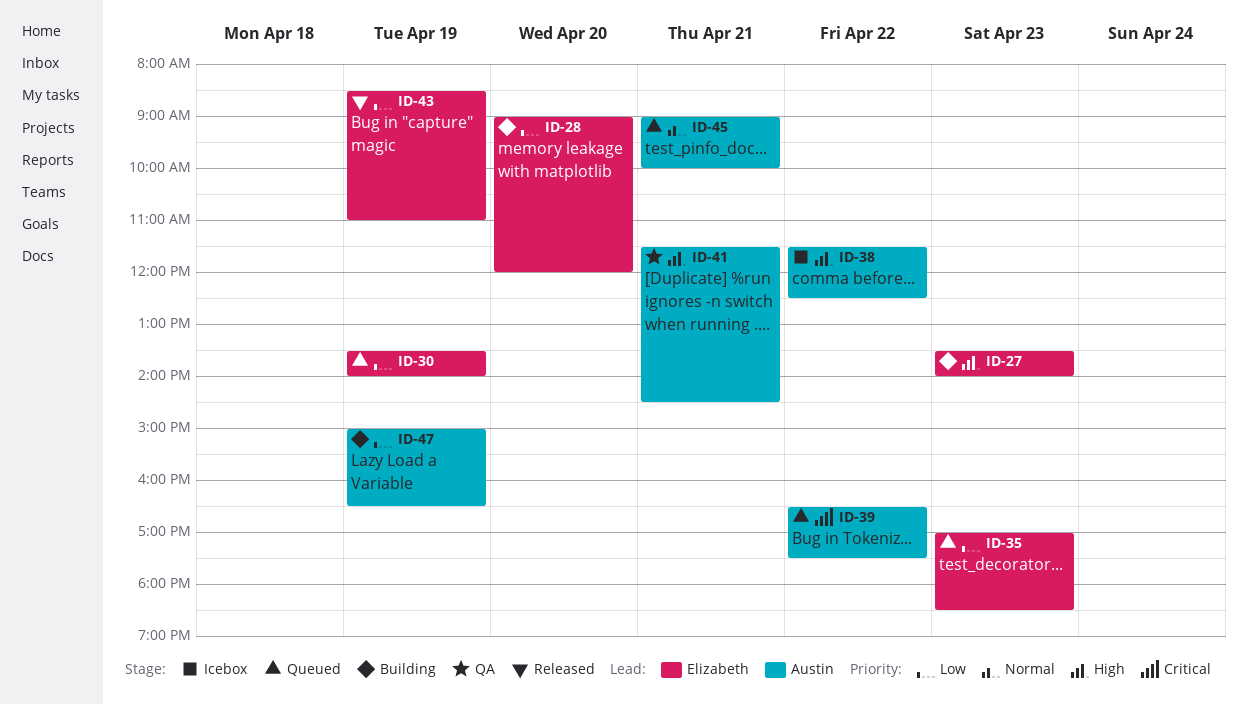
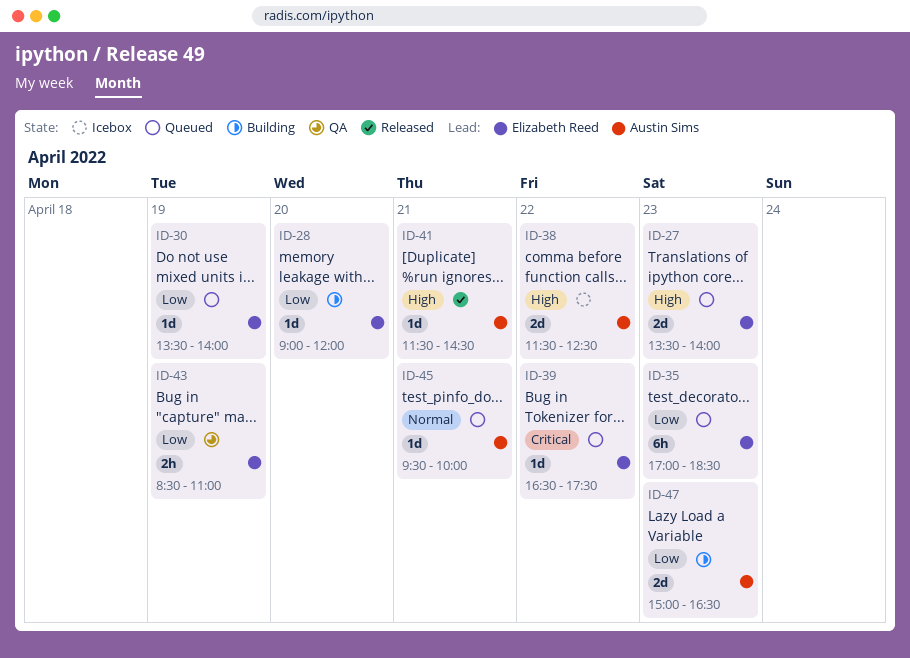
ID-27, status: Building -> Queued
ID-39, owner: Austin Sims -> Elizabeth Reed
ID-41, status: QA -> Released
ID-43, status: Released -> QA
ID-45, begins: 09:00 -> 09:30
ID-47, day: Apr 19 -> Apr 23

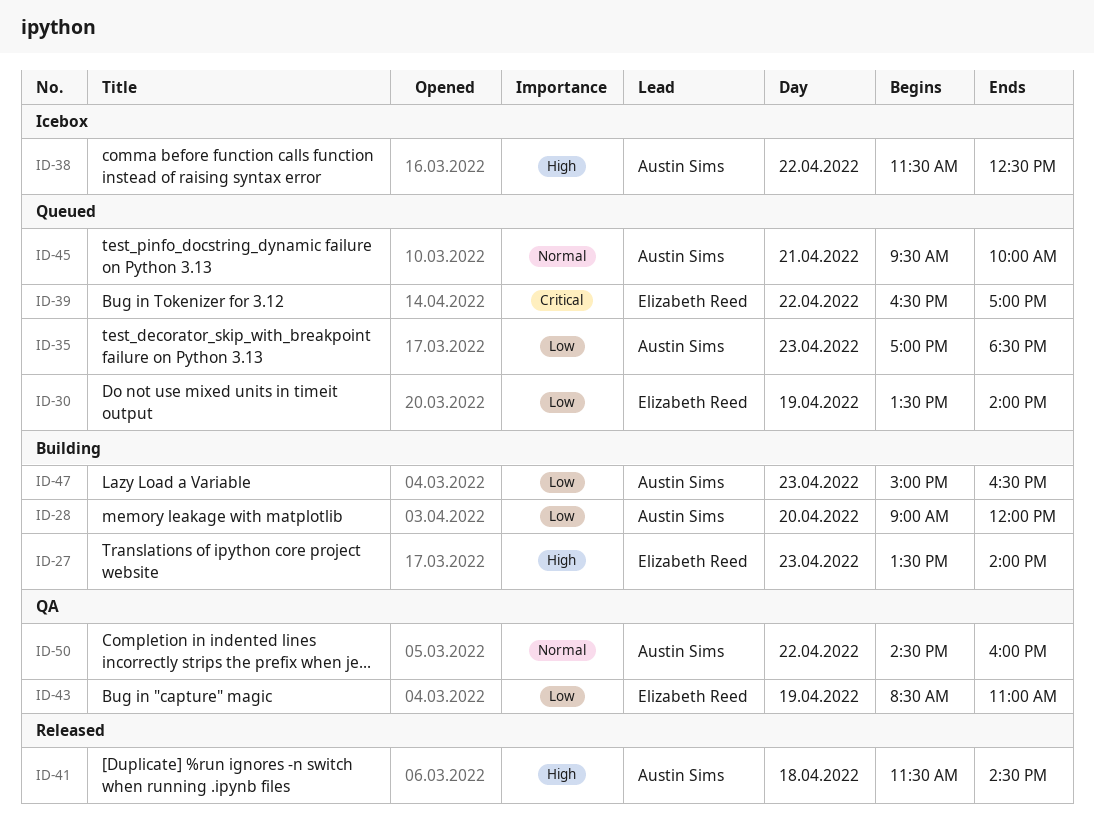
ID-27, status: Queued -> Building
ID-28, owner: Elizabeth Reed -> Austin Sims
ID-35, owner: Elizabeth Reed -> Austin Sims
ID-39, ends: 17:30 -> 17:00
ID-41, day: Apr 21 -> Apr 18
ID-50: none -> present

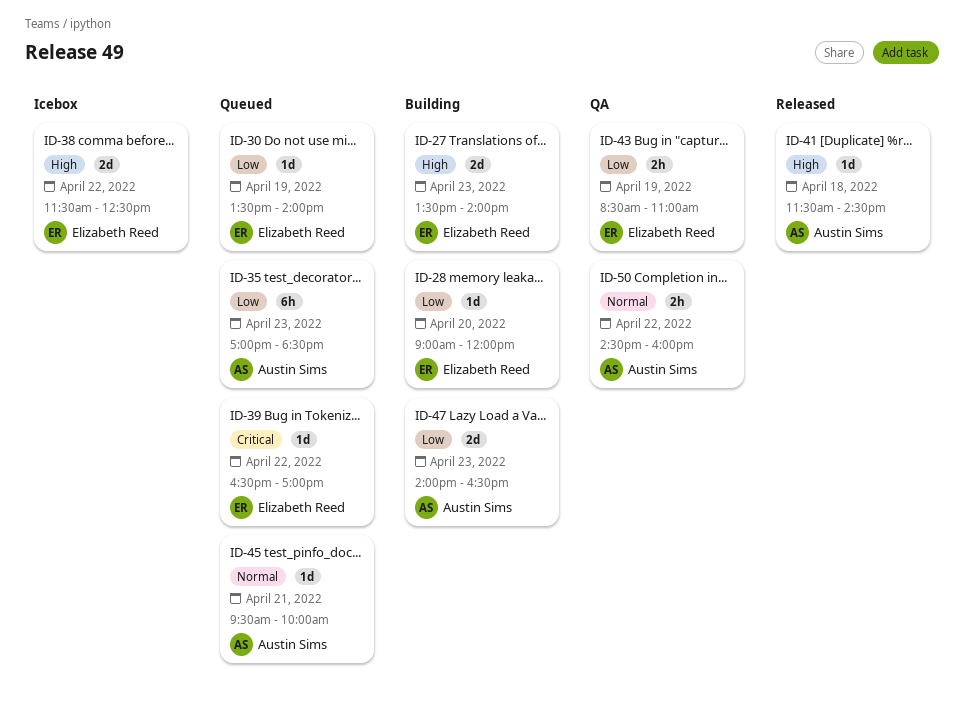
ID-28, owner: Austin Sims -> Elizabeth Reed
ID-38, owner: Austin Sims -> Elizabeth Reed
ID-47, begins: 15:00 -> 14:00

